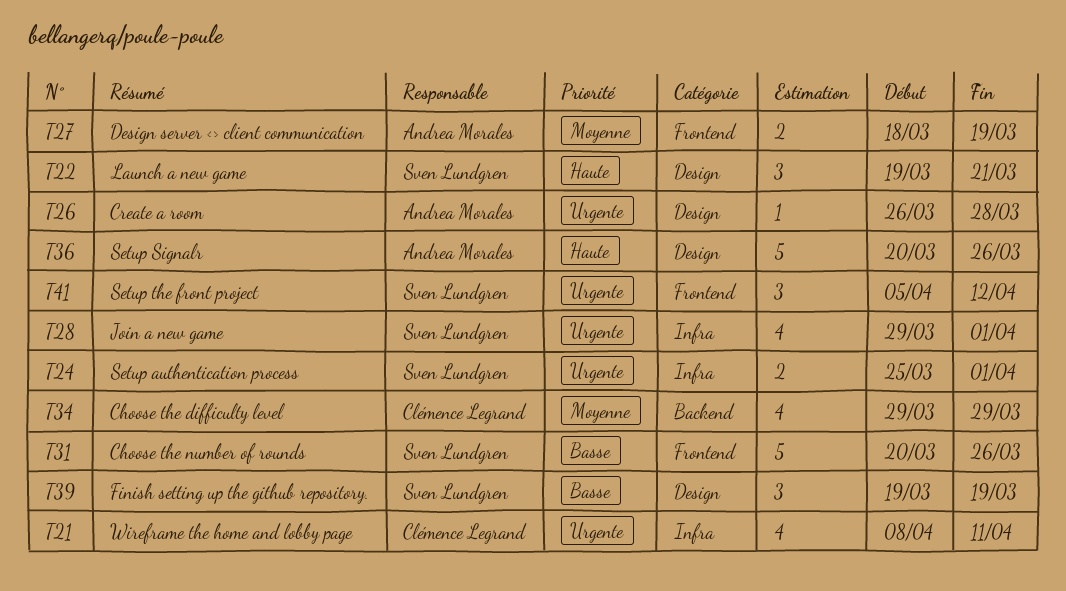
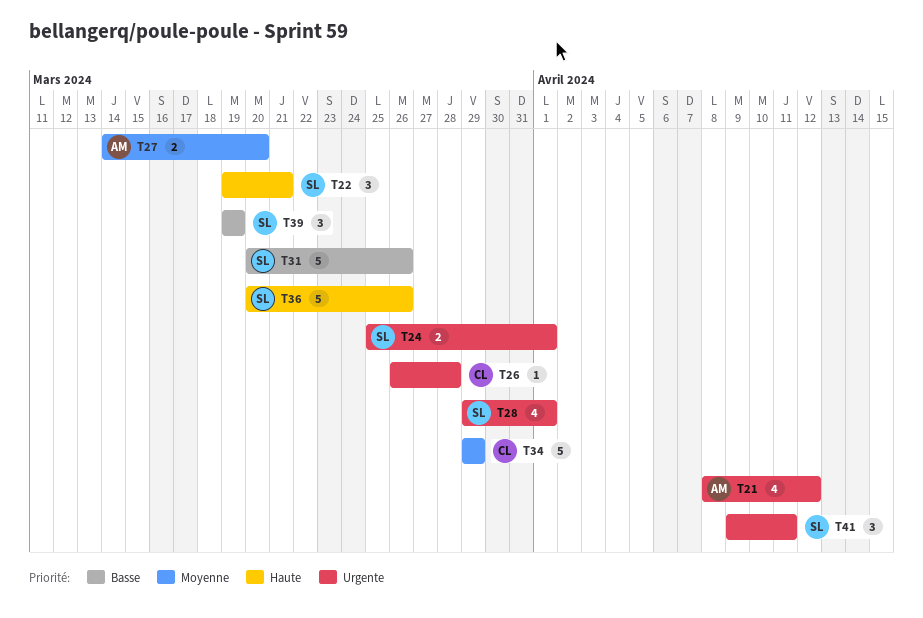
T21, owner: Clémence Legrand -> Andrea Morales
T21, due: Apr 11 -> Apr 12
T26, owner: Andrea Morales -> Clémence Legrand
T27, start: Mar 18 -> Mar 14
T27, due: Mar 19 -> Mar 20
T34, estimate: 4 -> 5
T36, owner: Andrea Morales -> Sven Lundgren
T41, start: Apr 5 -> Apr 9
T41, due: Apr 12 -> Apr 11

